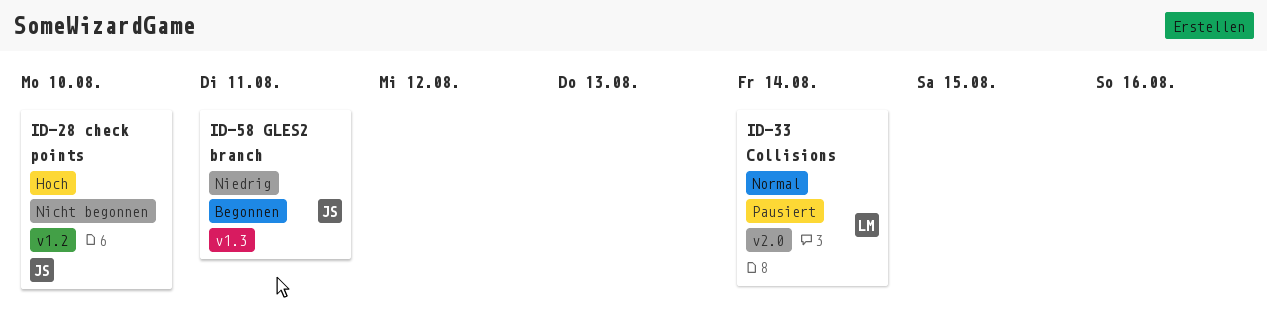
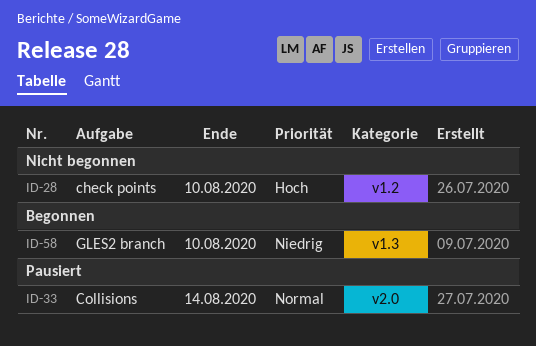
ID-58, due: Aug 11 -> Aug 10

